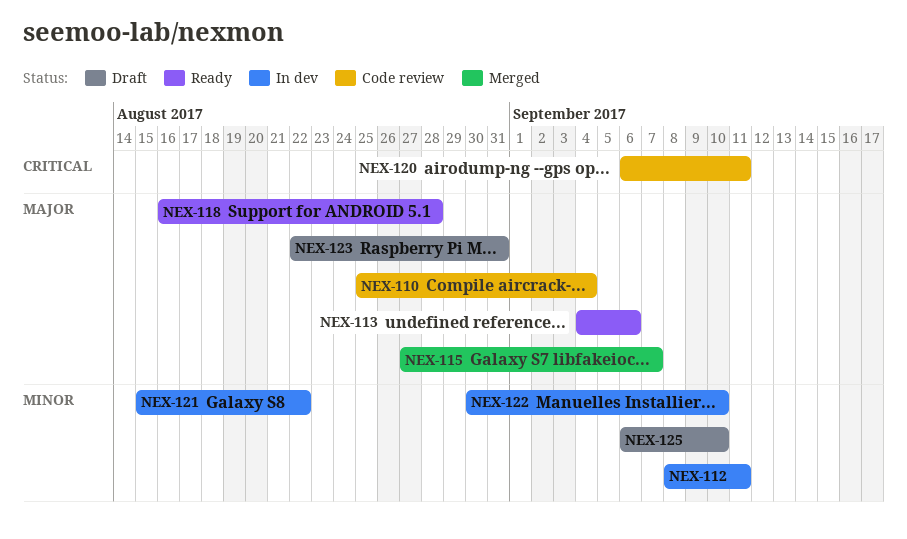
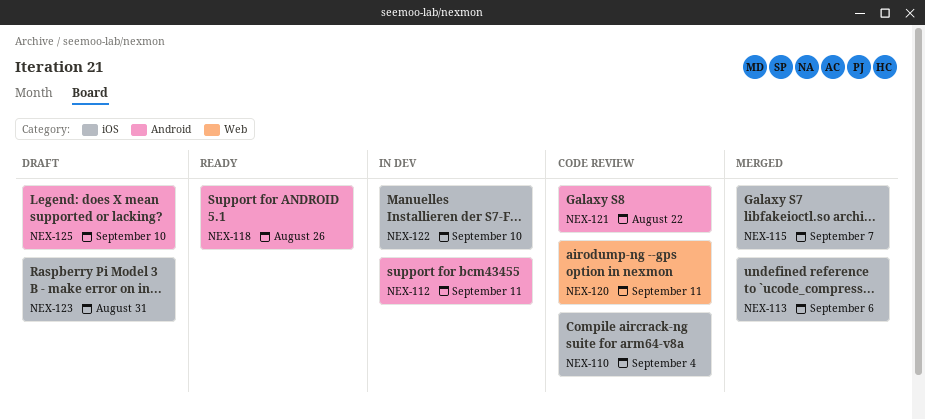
NEX-113, status: Ready -> Merged
NEX-118, due: Aug 28 -> Aug 26
NEX-121, status: In dev -> Code review

